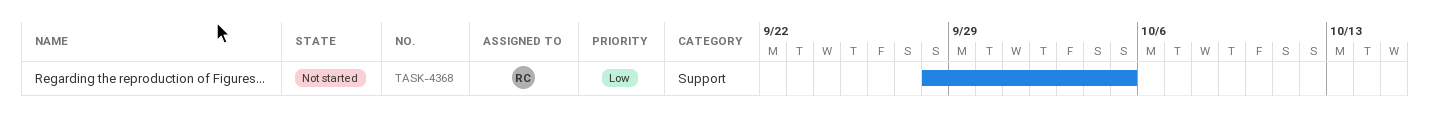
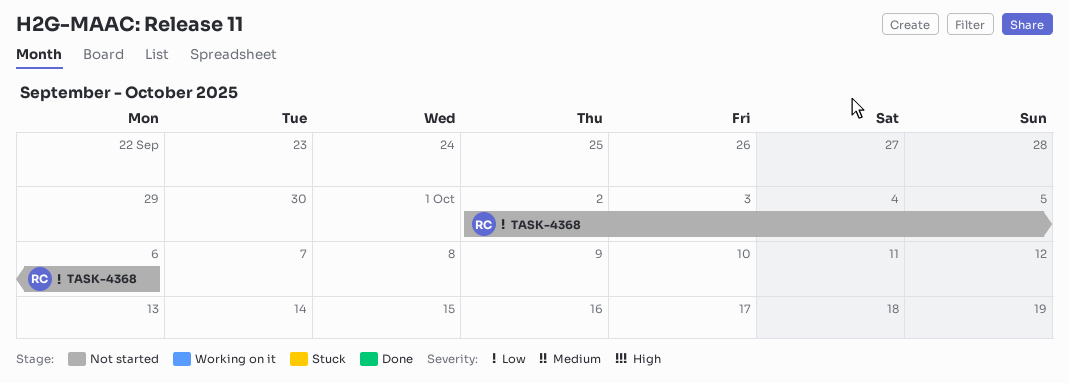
TASK-4368, start: Sep 28 -> Oct 2
TASK-4368, due: Oct 5 -> Oct 6

